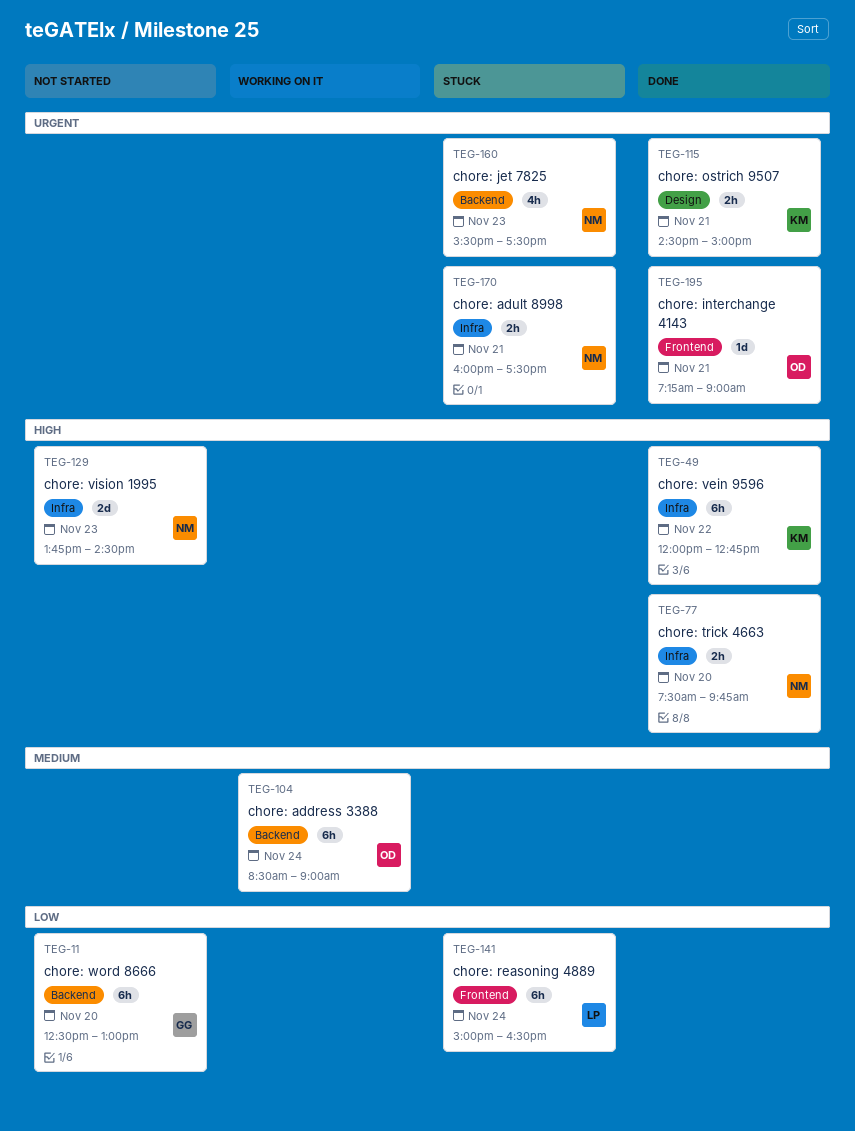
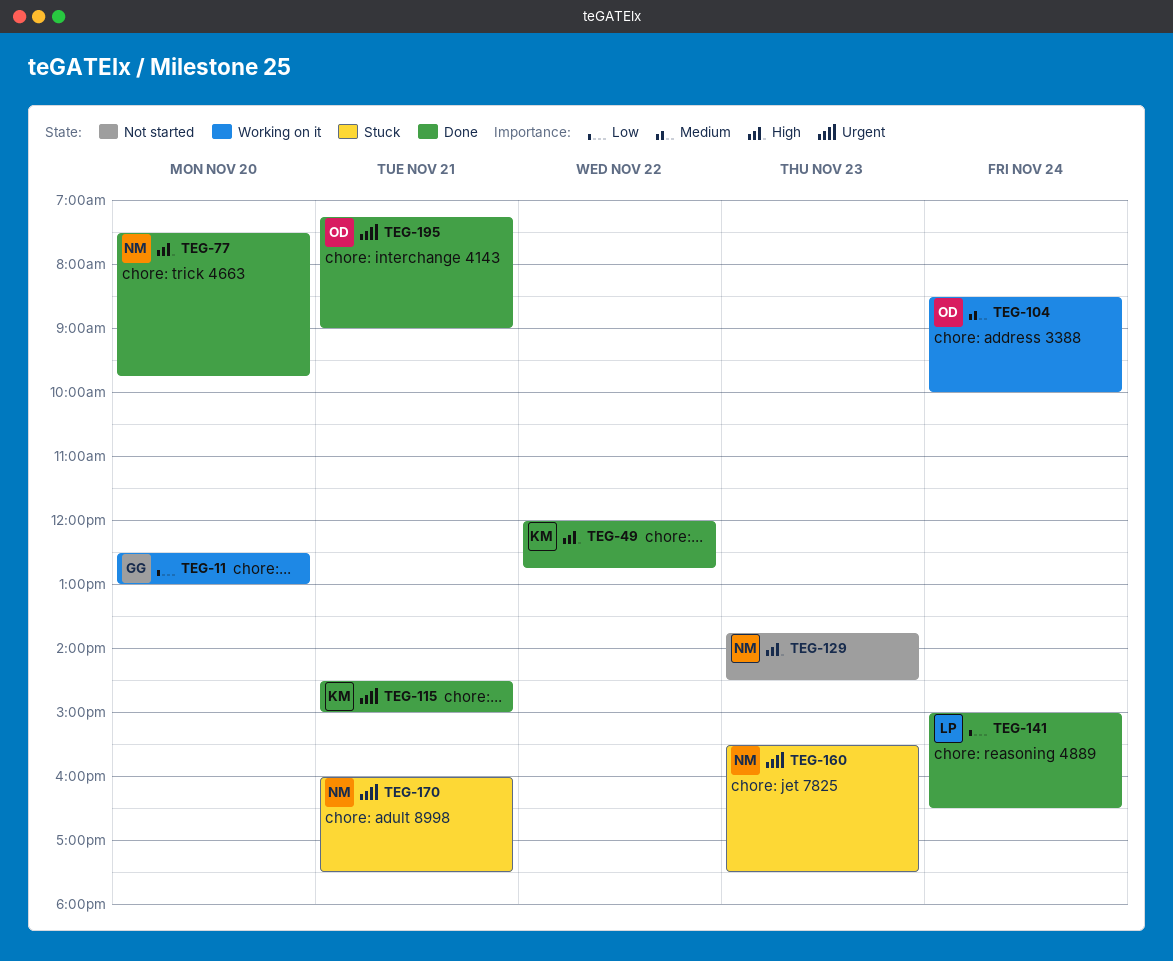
TEG-11, status: Not started -> Working on it
TEG-104, ends: 09:00 -> 10:00
TEG-141, status: Stuck -> Done

